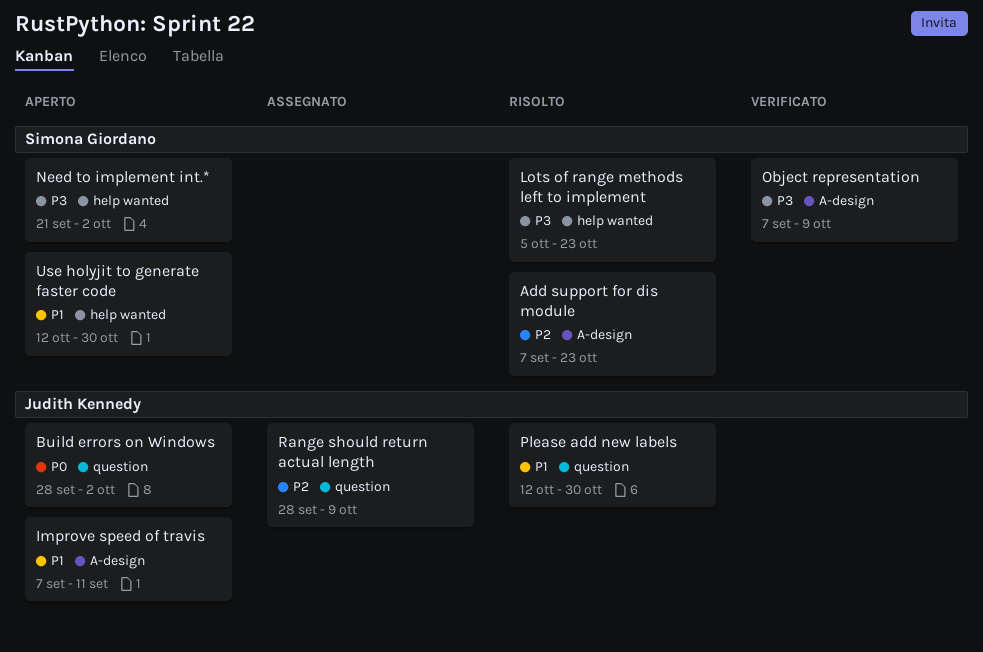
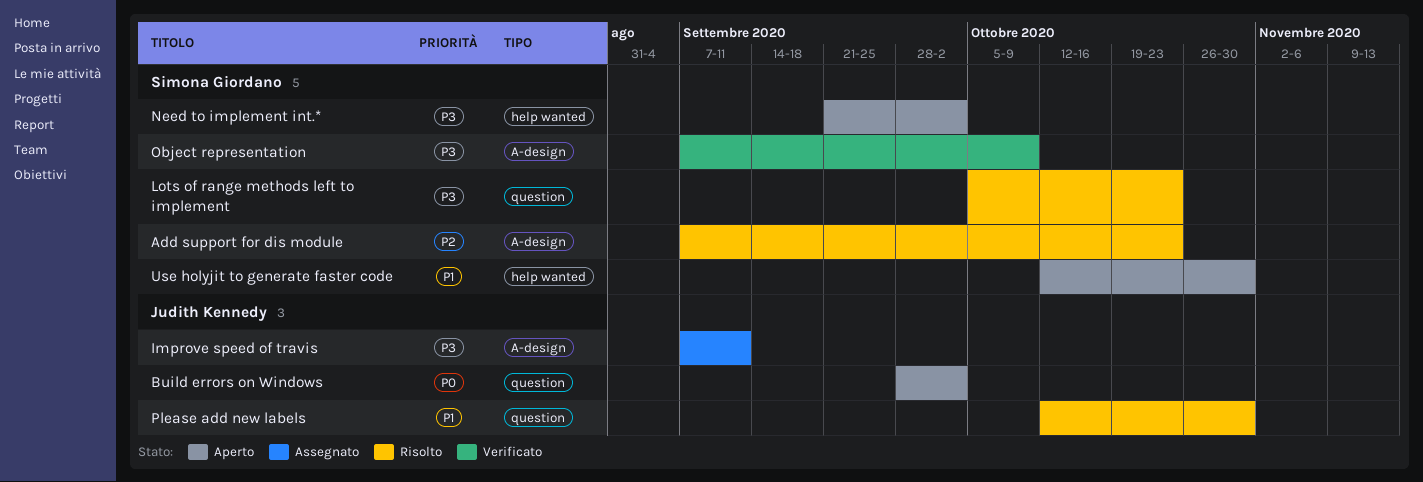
Improve speed of travis, status: Aperto -> Assegnato
Improve speed of travis, priority: P1 -> P3
Lots of range methods left to implement, label: help wanted -> question
Range should return actual length: present -> none

